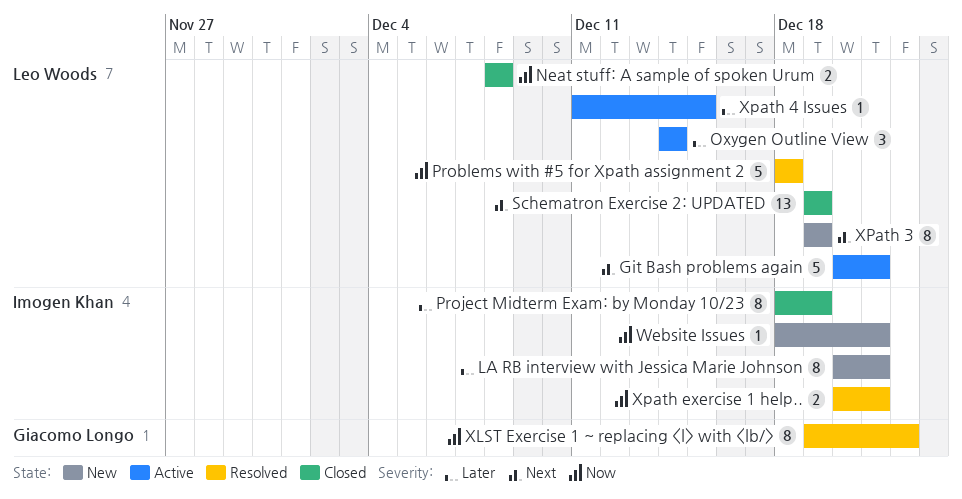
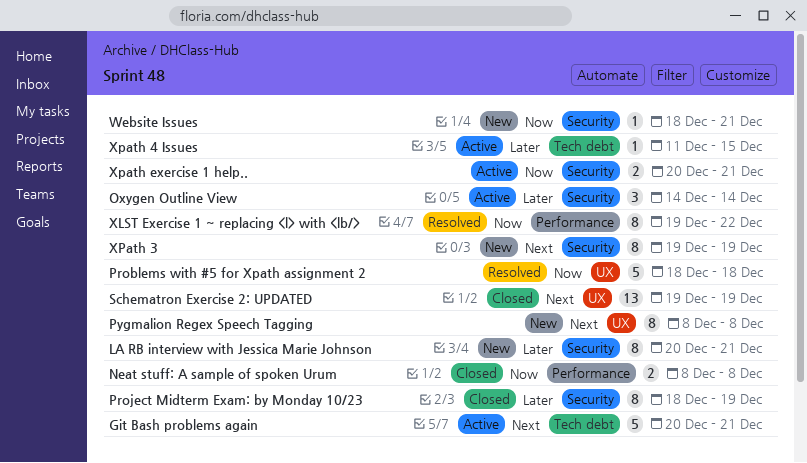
Pygmalion Regex Speech Tagging: none -> present
Xpath exercise 1 help.., status: Resolved -> Active

